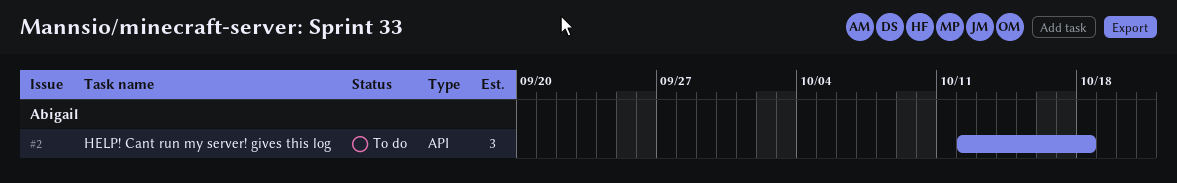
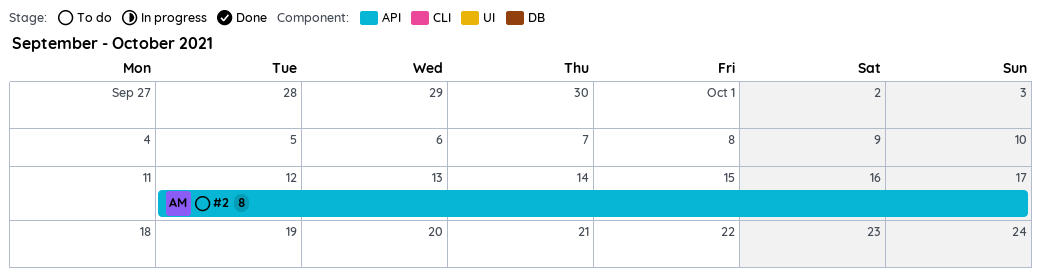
#2, estimate: 3 -> 8
#2, due: Oct 18 -> Oct 17

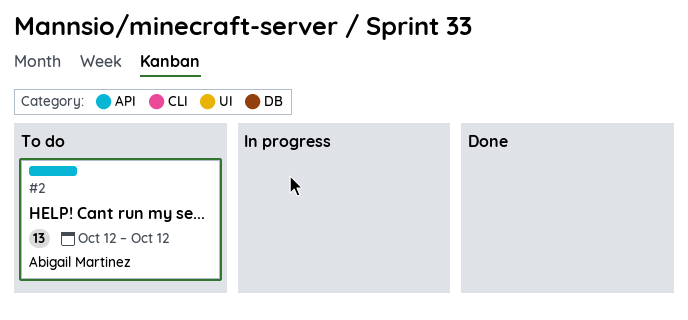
#2, estimate: 8 -> 13
#2, due: Oct 17 -> Oct 12

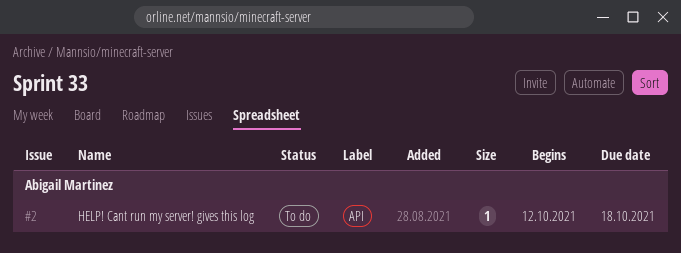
#2, estimate: 13 -> 1
#2, due: Oct 12 -> Oct 18

